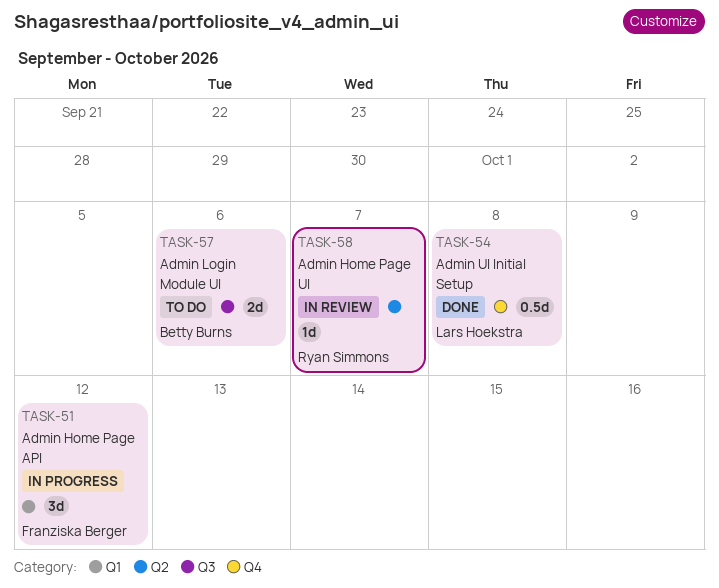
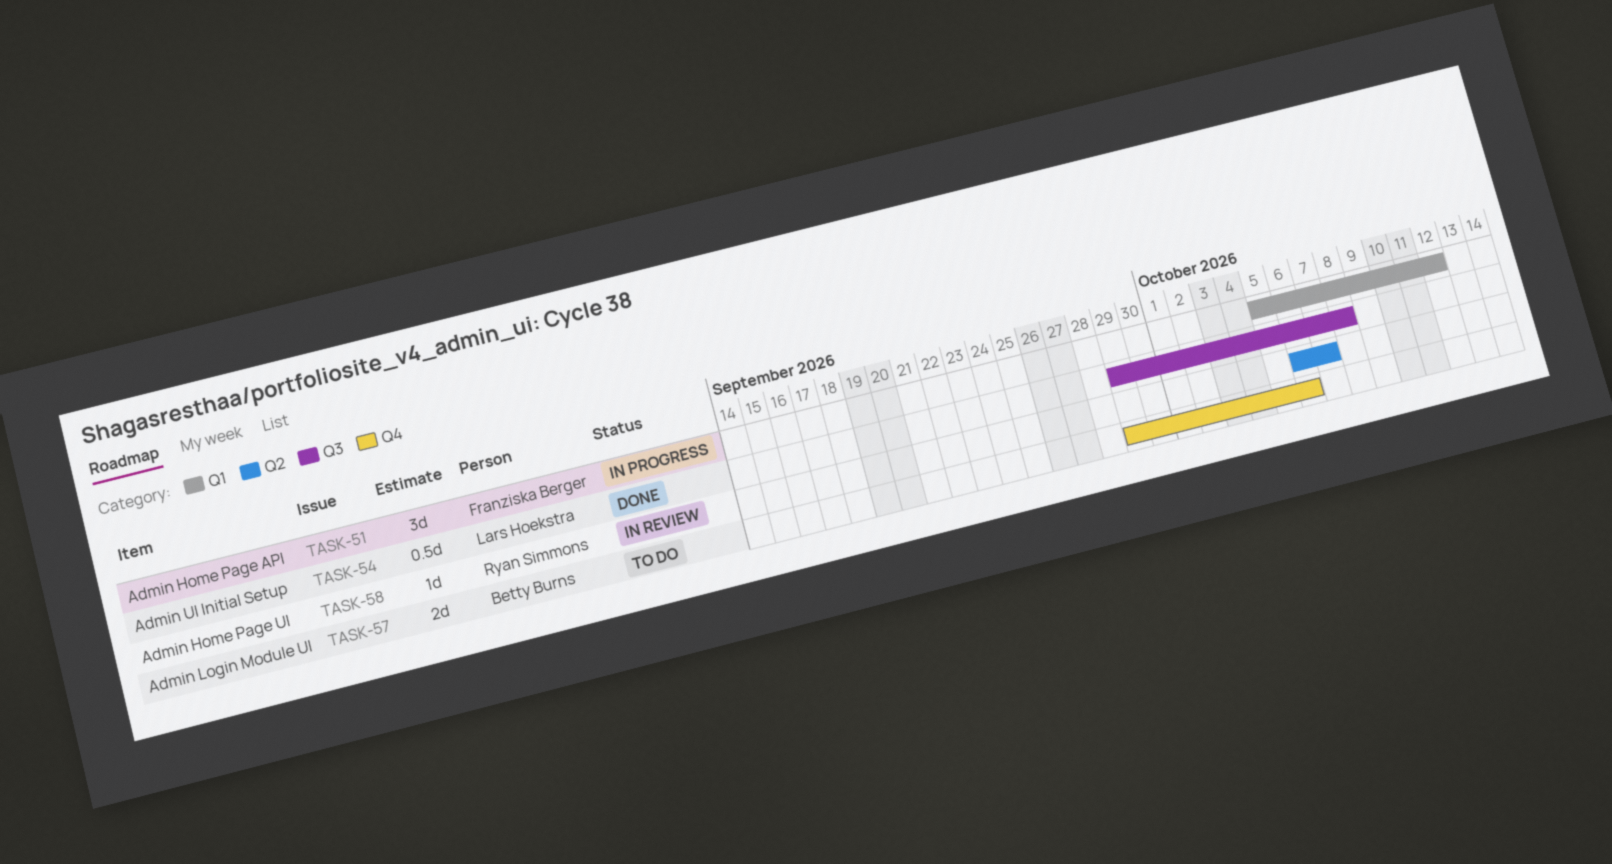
TASK-54, label: Q4 -> Q3
TASK-57, label: Q3 -> Q4

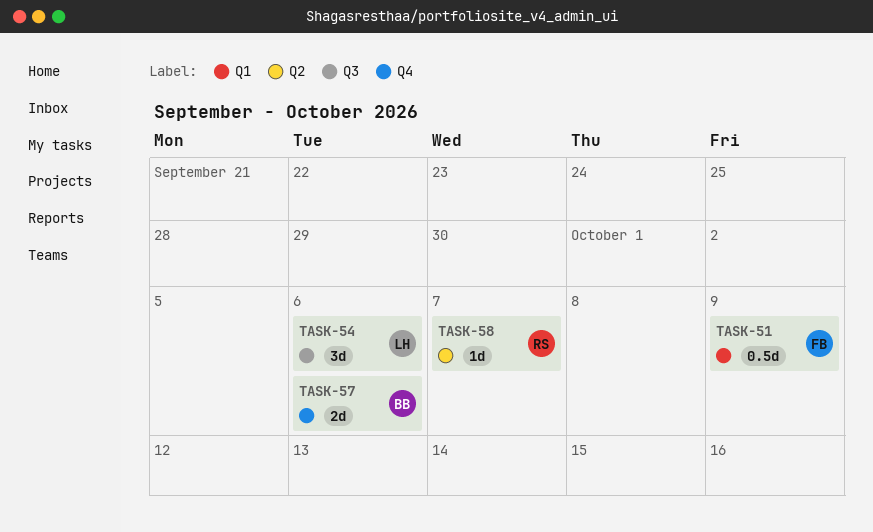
TASK-51, estimate: 3d -> 0.5d
TASK-51, due: Oct 12 -> Oct 9
TASK-54, estimate: 0.5d -> 3d
TASK-54, due: Oct 8 -> Oct 6

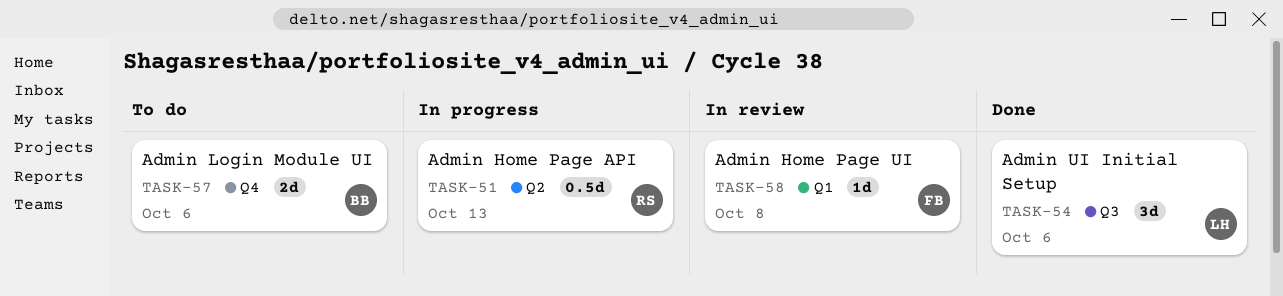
TASK-51, owner: FB -> RS
TASK-51, label: Q1 -> Q2
TASK-51, due: Oct 9 -> Oct 13
TASK-58, owner: RS -> FB
TASK-58, label: Q2 -> Q1
TASK-58, due: Oct 7 -> Oct 8

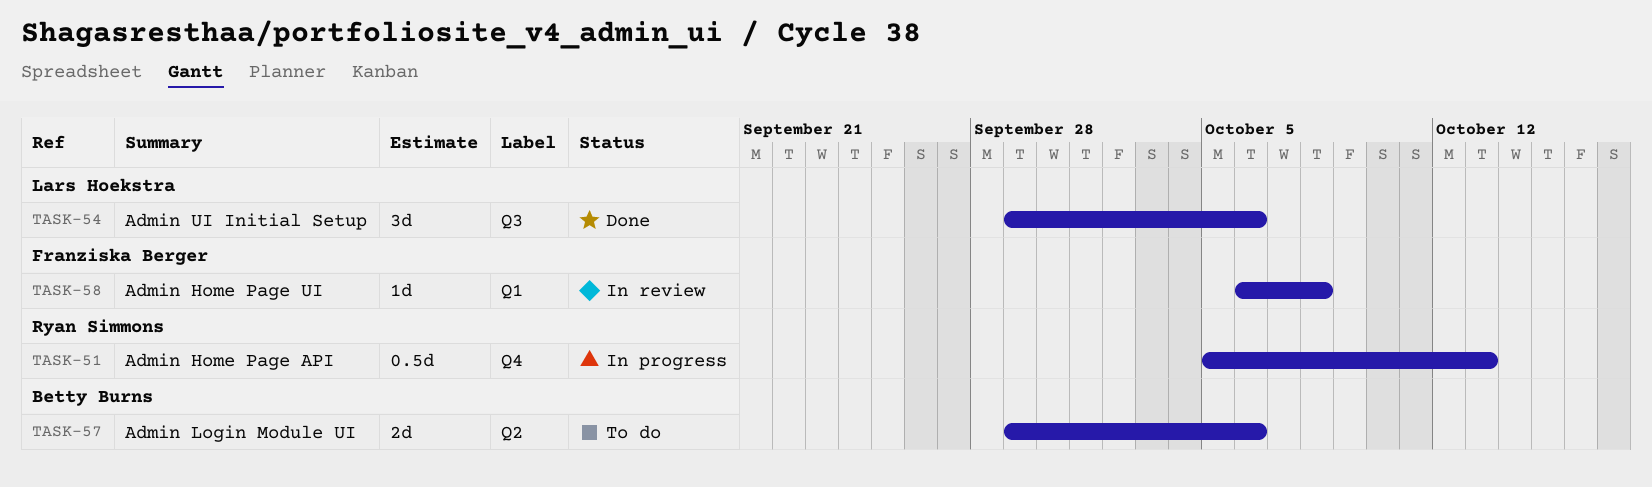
TASK-51, label: Q2 -> Q4
TASK-57, label: Q4 -> Q2

